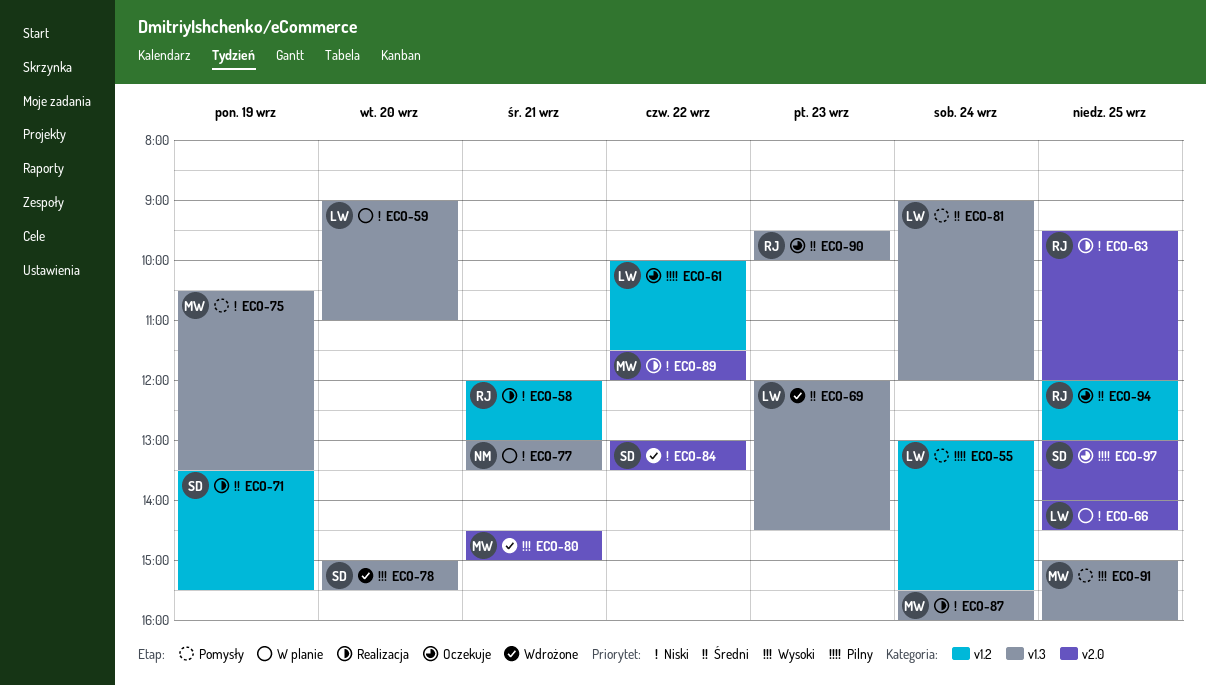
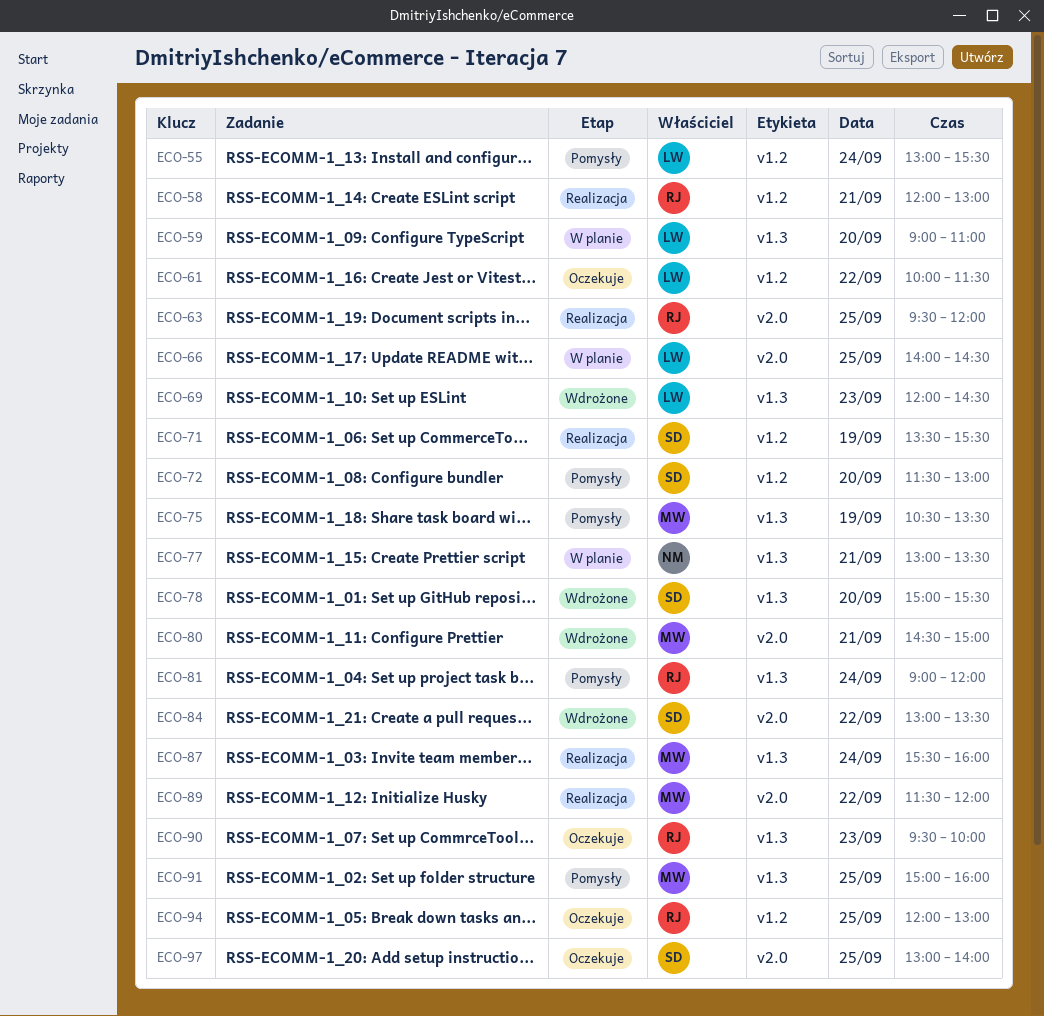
ECO-72: none -> present
ECO-81, owner: LW -> RJ

